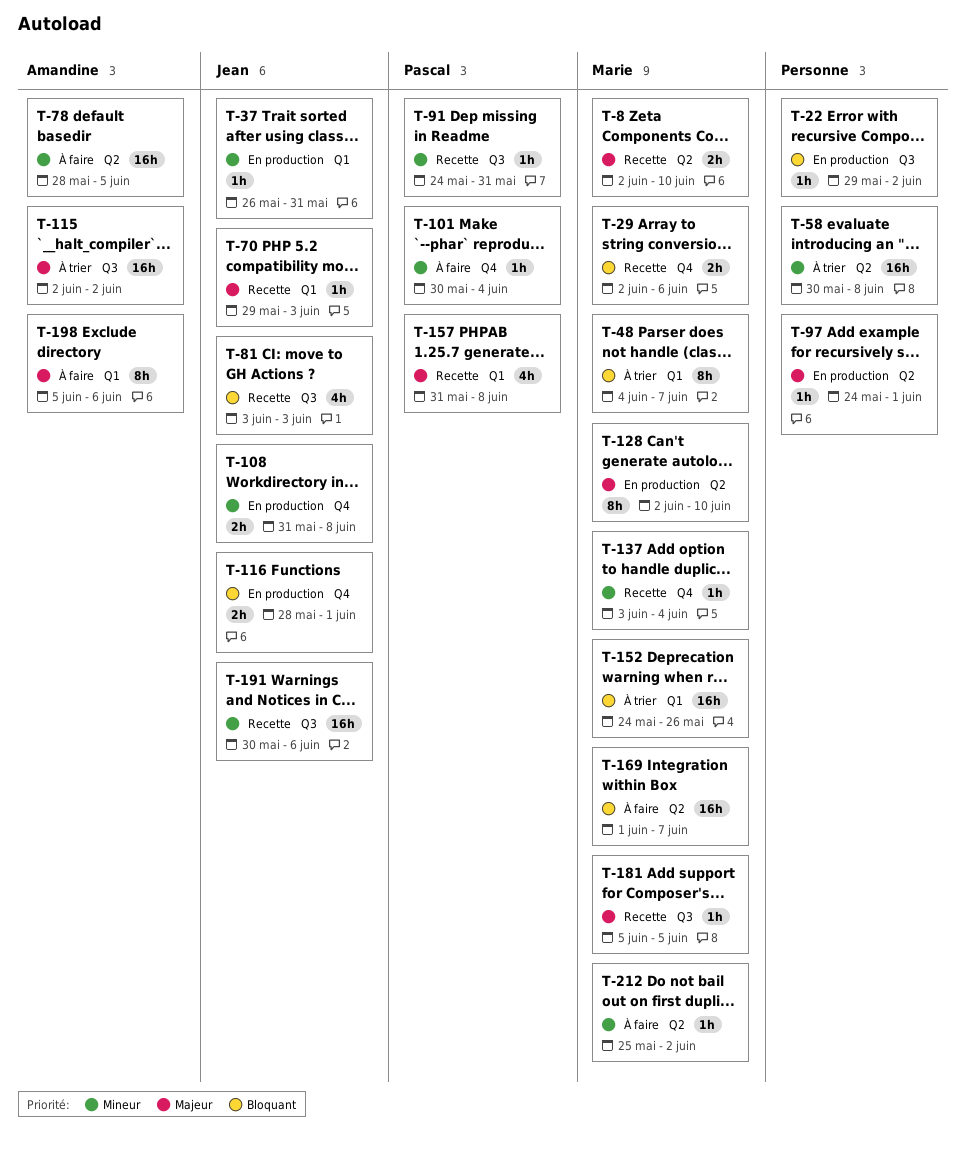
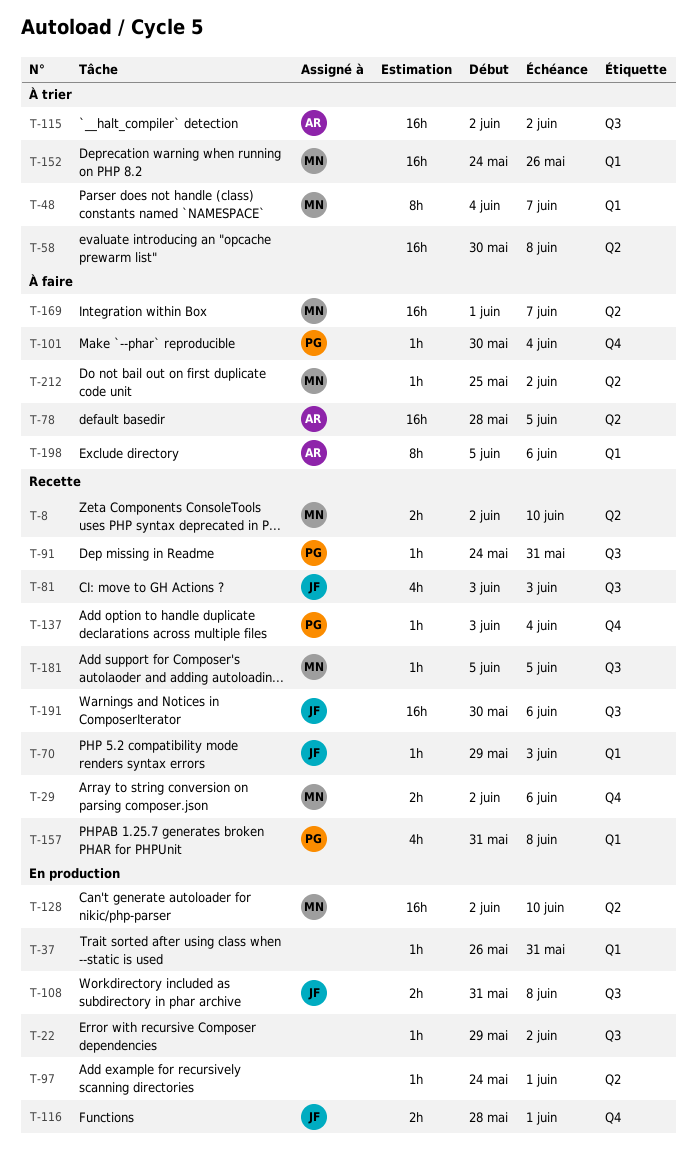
T-37, owner: Jean -> none
T-108, label: Q4 -> Q3
T-128, estimate: 8h -> 16h
T-137, owner: Marie -> Pascal

